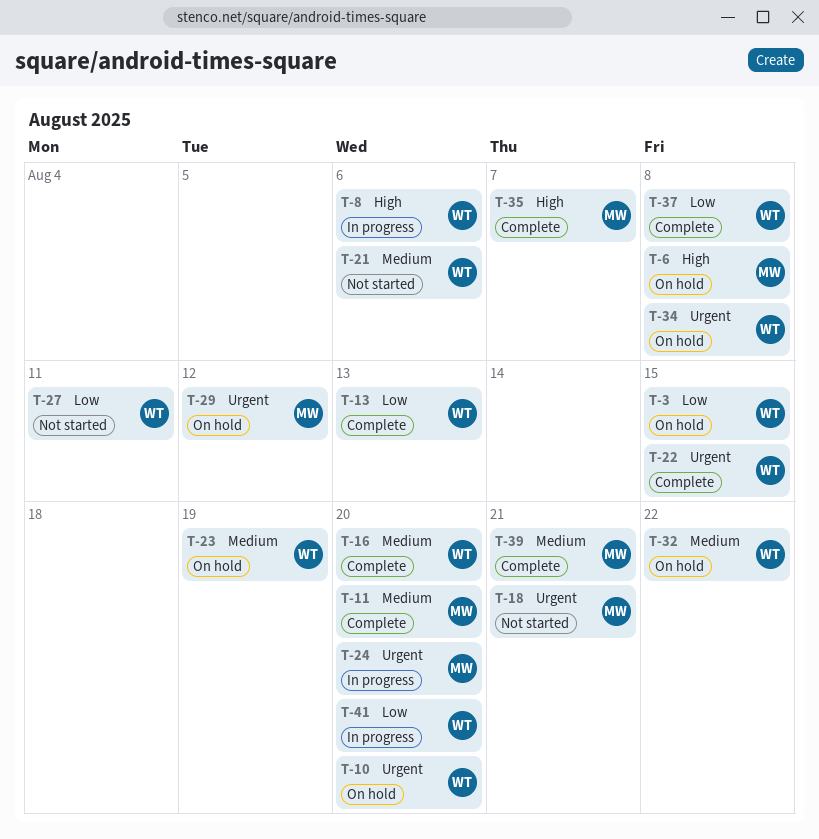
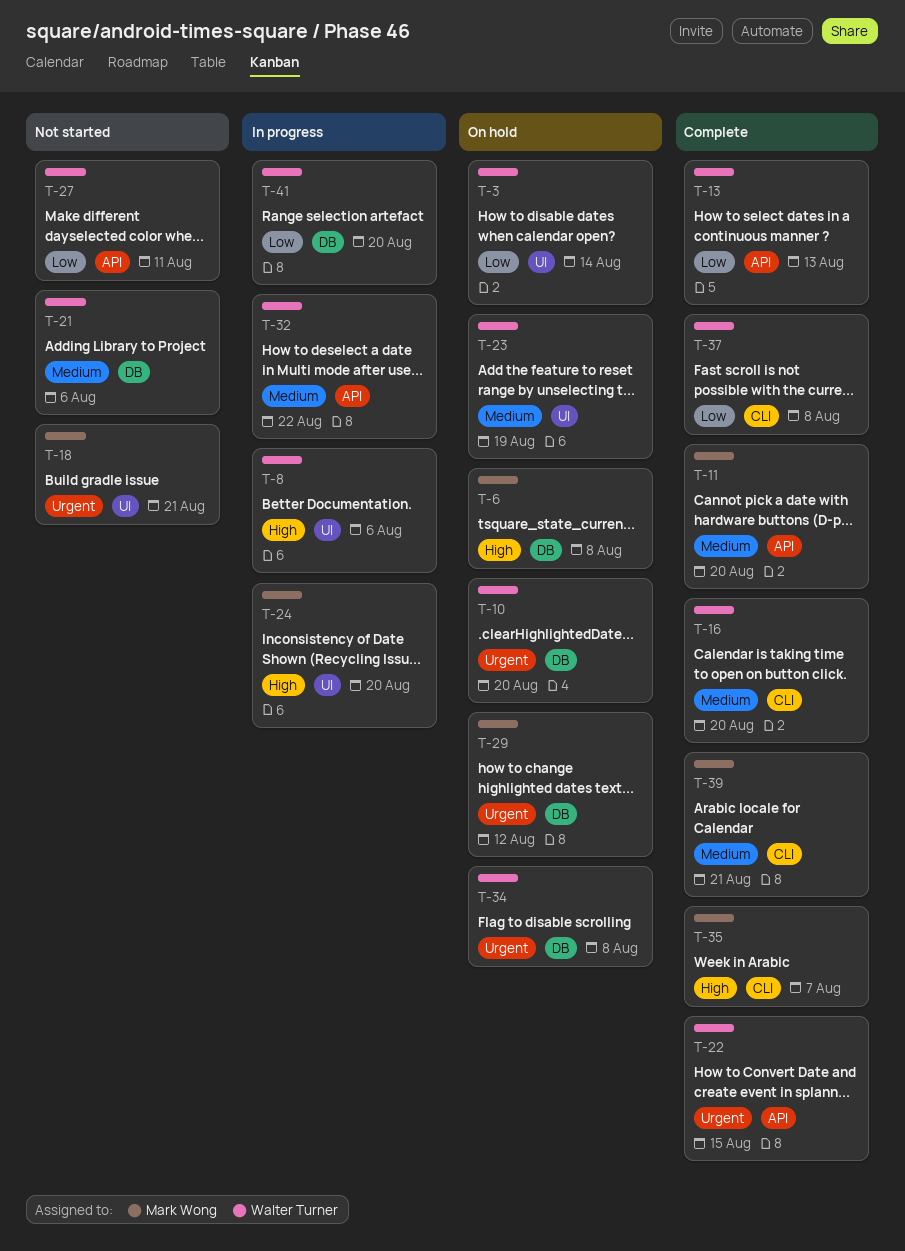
T-3, due: Aug 15 -> Aug 14
T-24, priority: Urgent -> High
T-32, status: On hold -> In progress

